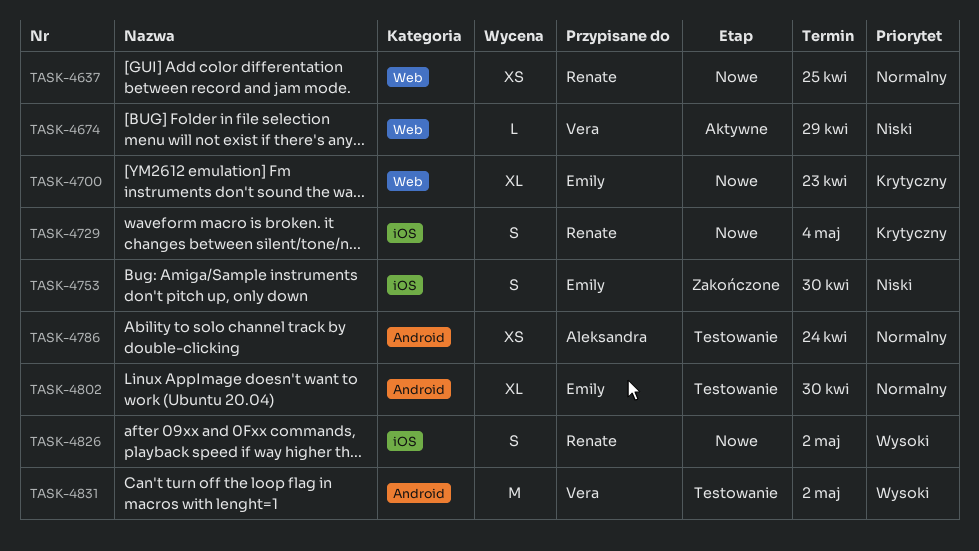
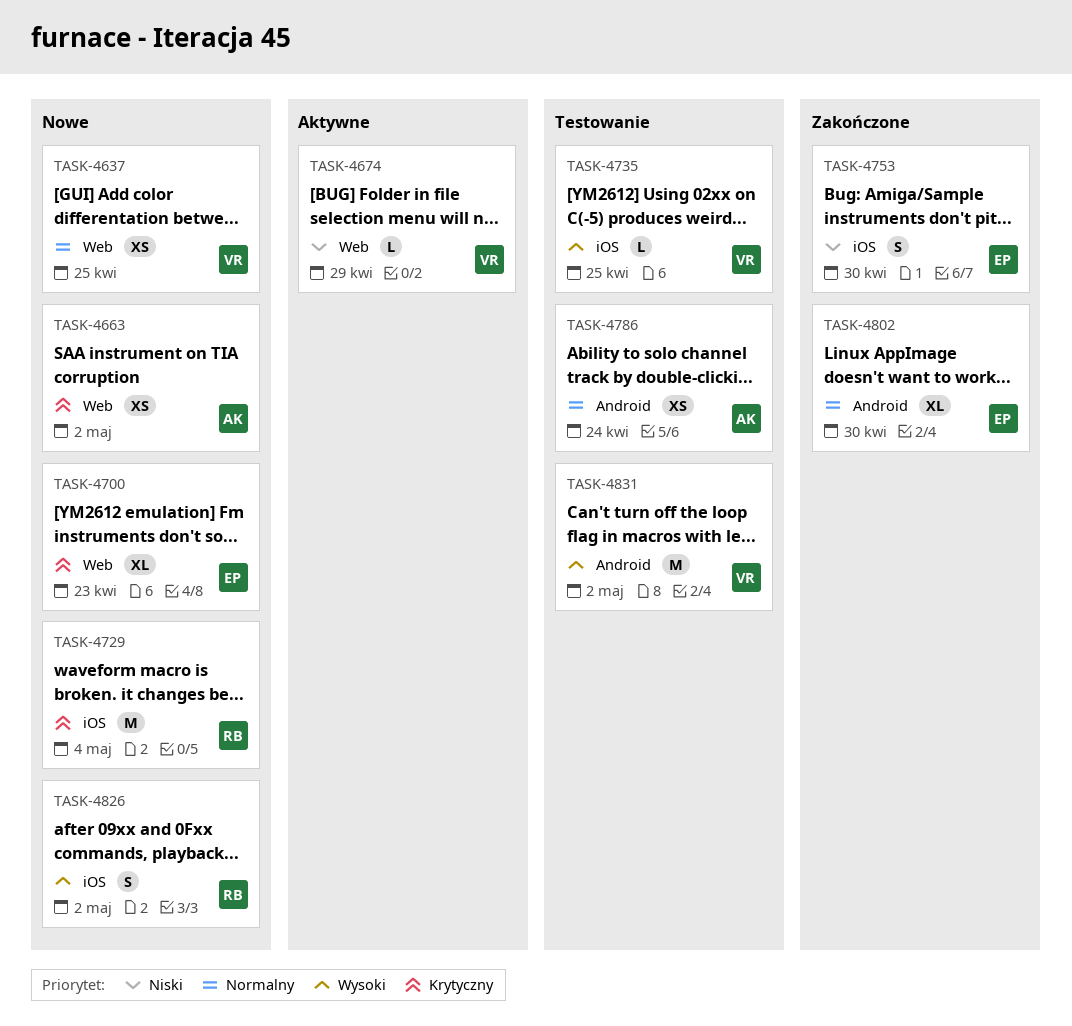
TASK-4637, owner: Renate -> Vera
TASK-4663: none -> present
TASK-4729, estimate: S -> M
TASK-4735: none -> present
TASK-4802, status: Testowanie -> Zakończone

